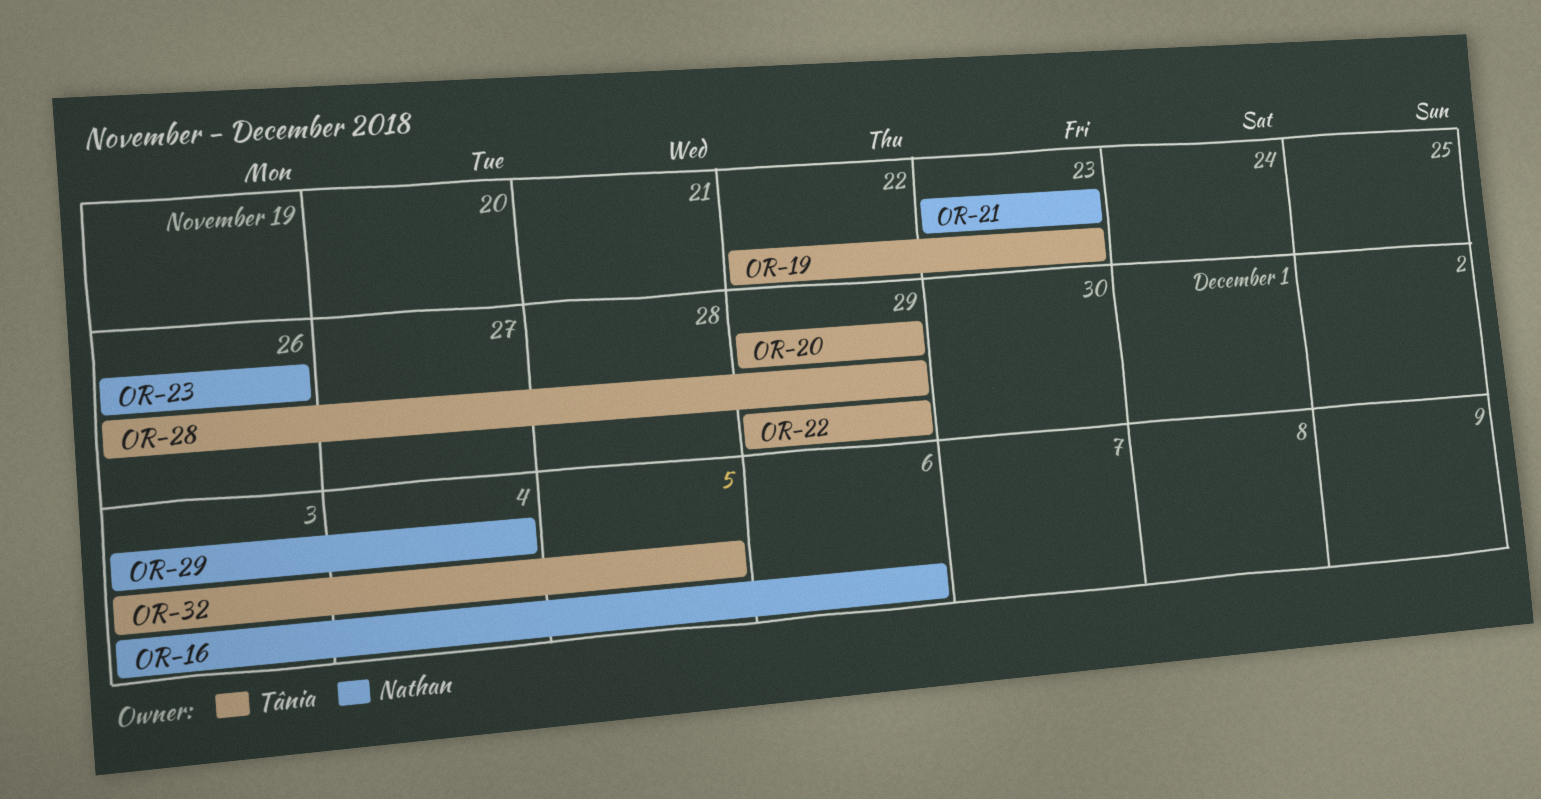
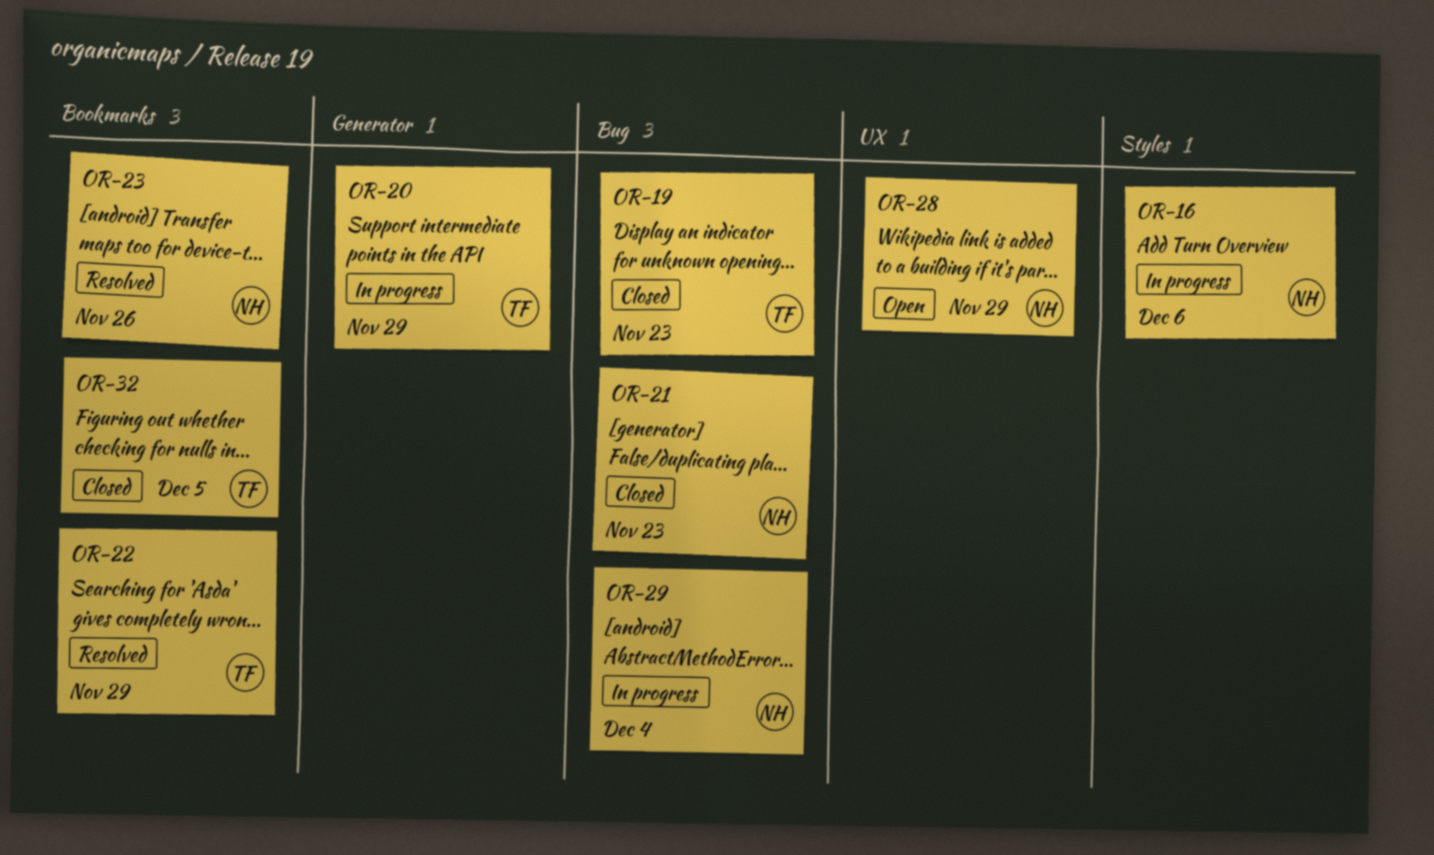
OR-28, owner: Tânia -> Nathan

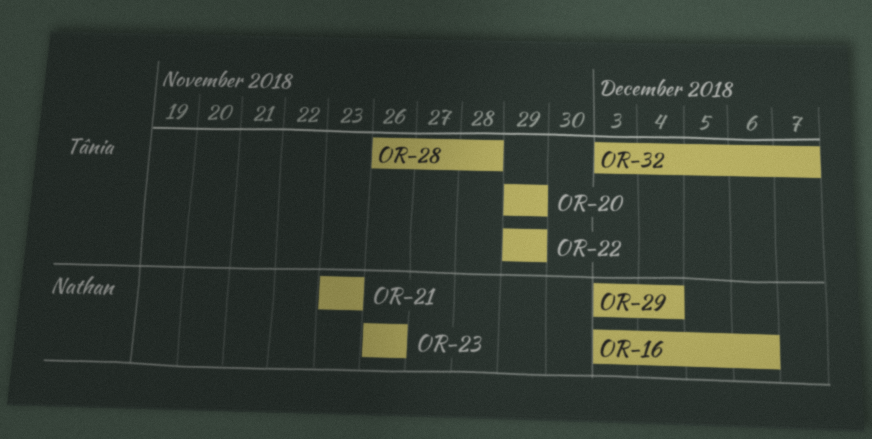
OR-19: present -> none
OR-28, owner: Nathan -> Tânia
OR-28, due: Nov 29 -> Nov 28
OR-32, due: Dec 5 -> Dec 7

